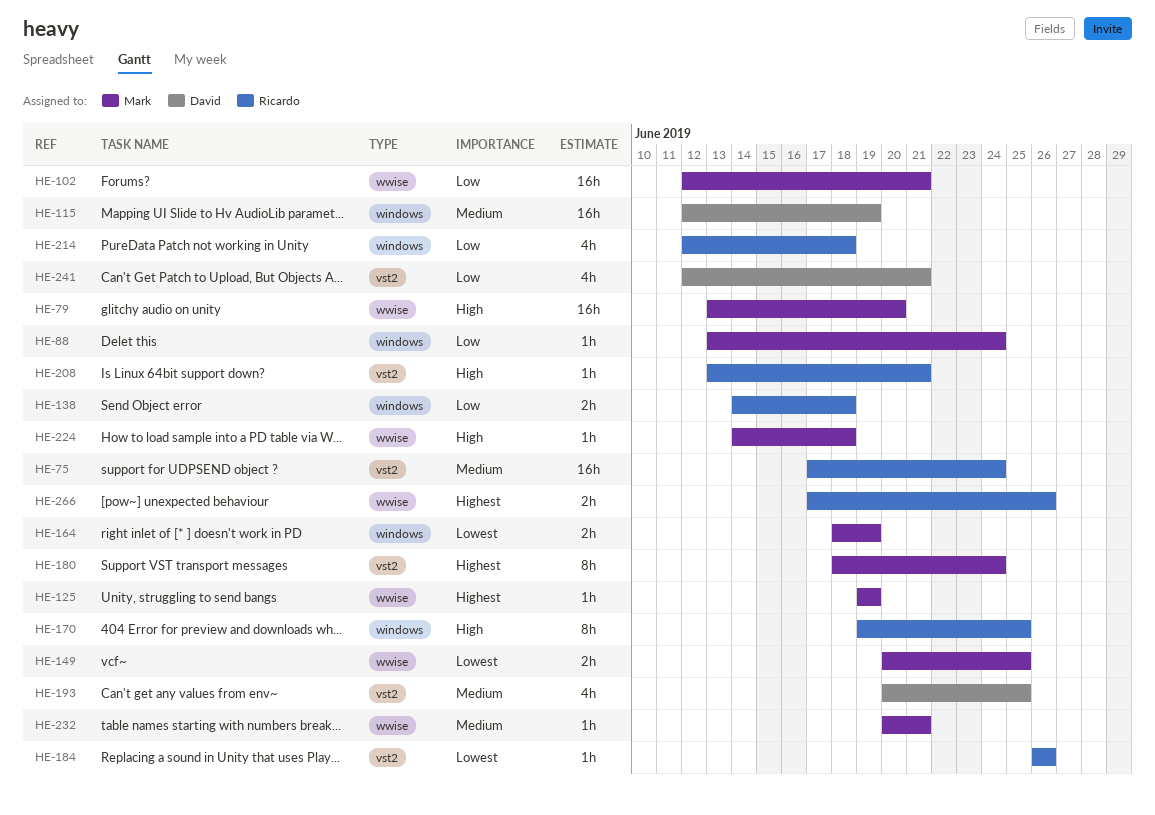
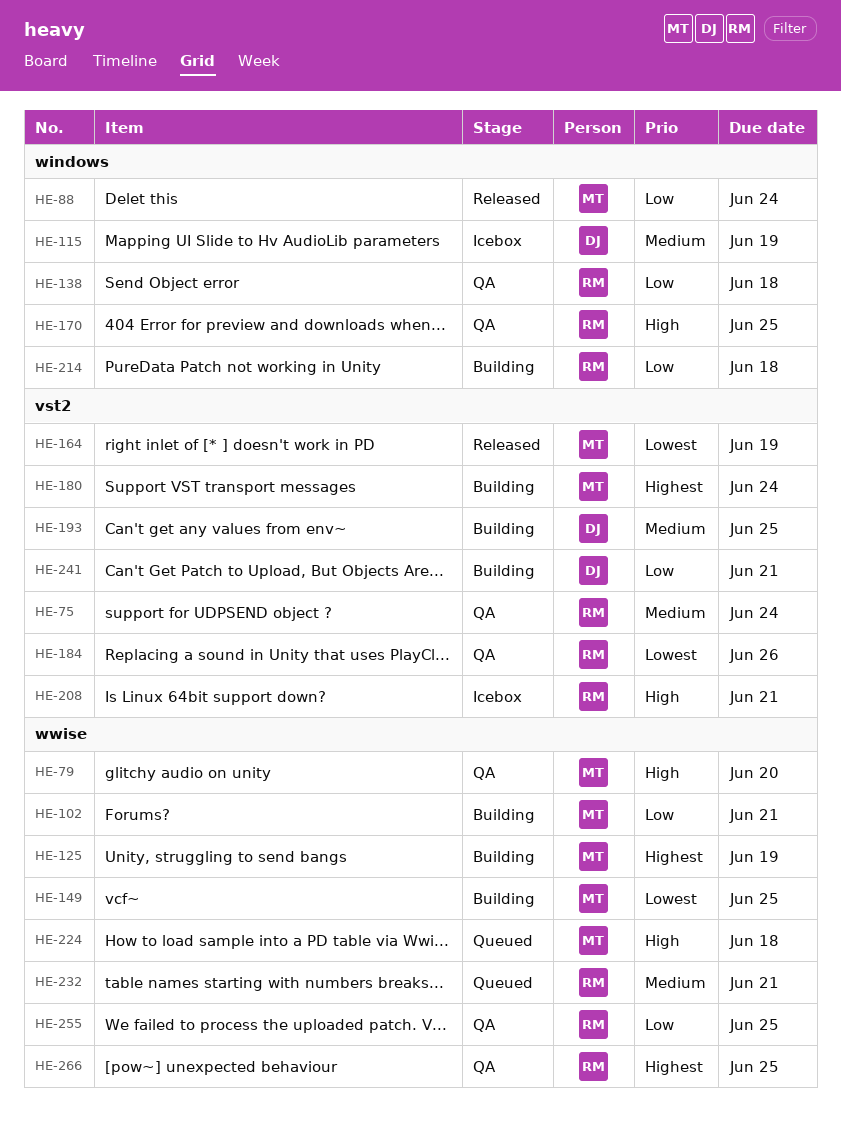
HE-164, label: windows -> vst2
HE-232, owner: Mark -> Ricardo
HE-255: none -> present
HE-266, due: Jun 26 -> Jun 25

